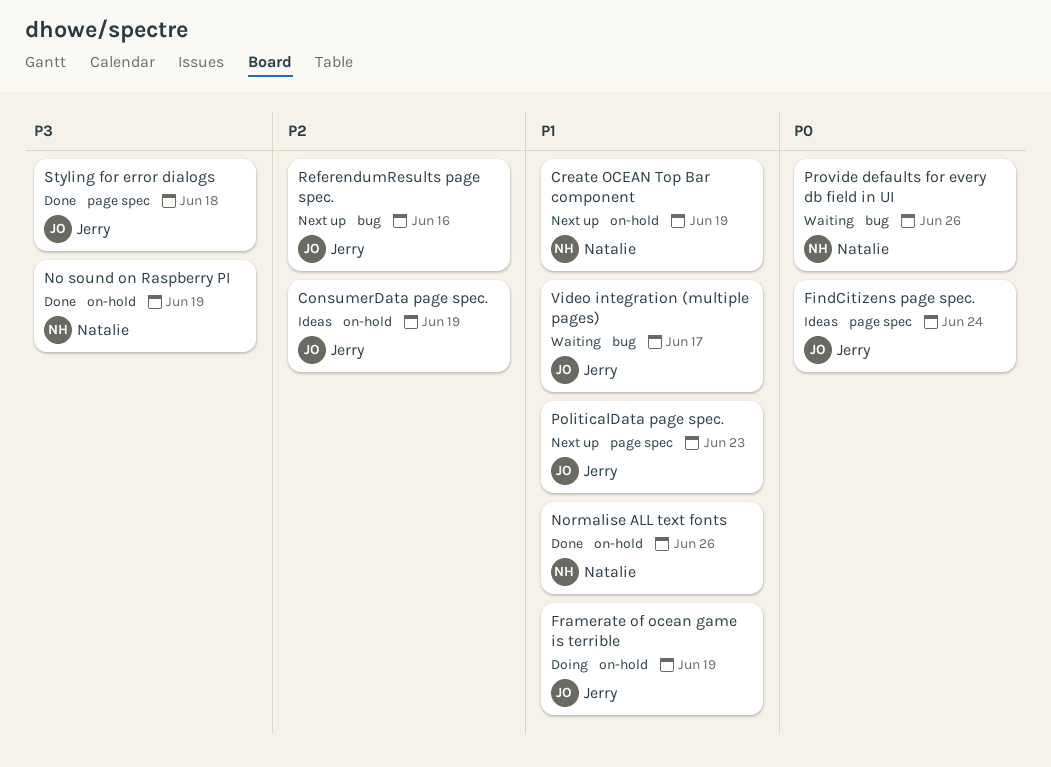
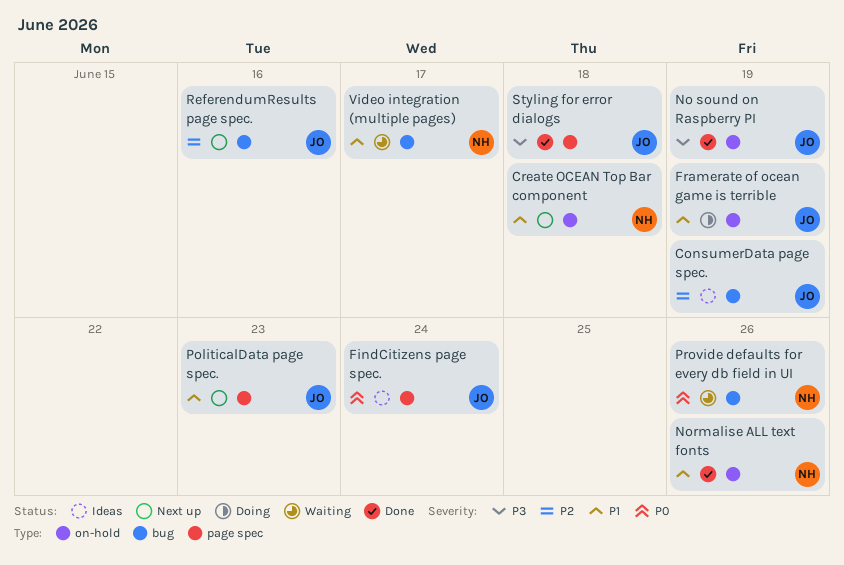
ConsumerData page spec., label: on-hold -> bug
Create OCEAN Top Bar component, due: Jun 19 -> Jun 18
No sound on Raspberry PI, owner: Natalie -> Jerry
Video integration (multiple pages), owner: Jerry -> Natalie

